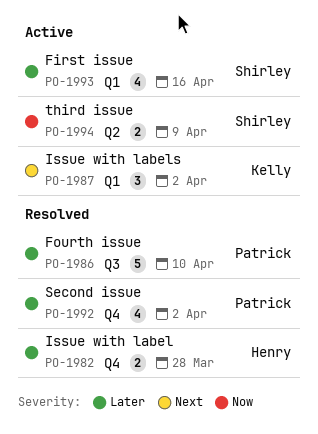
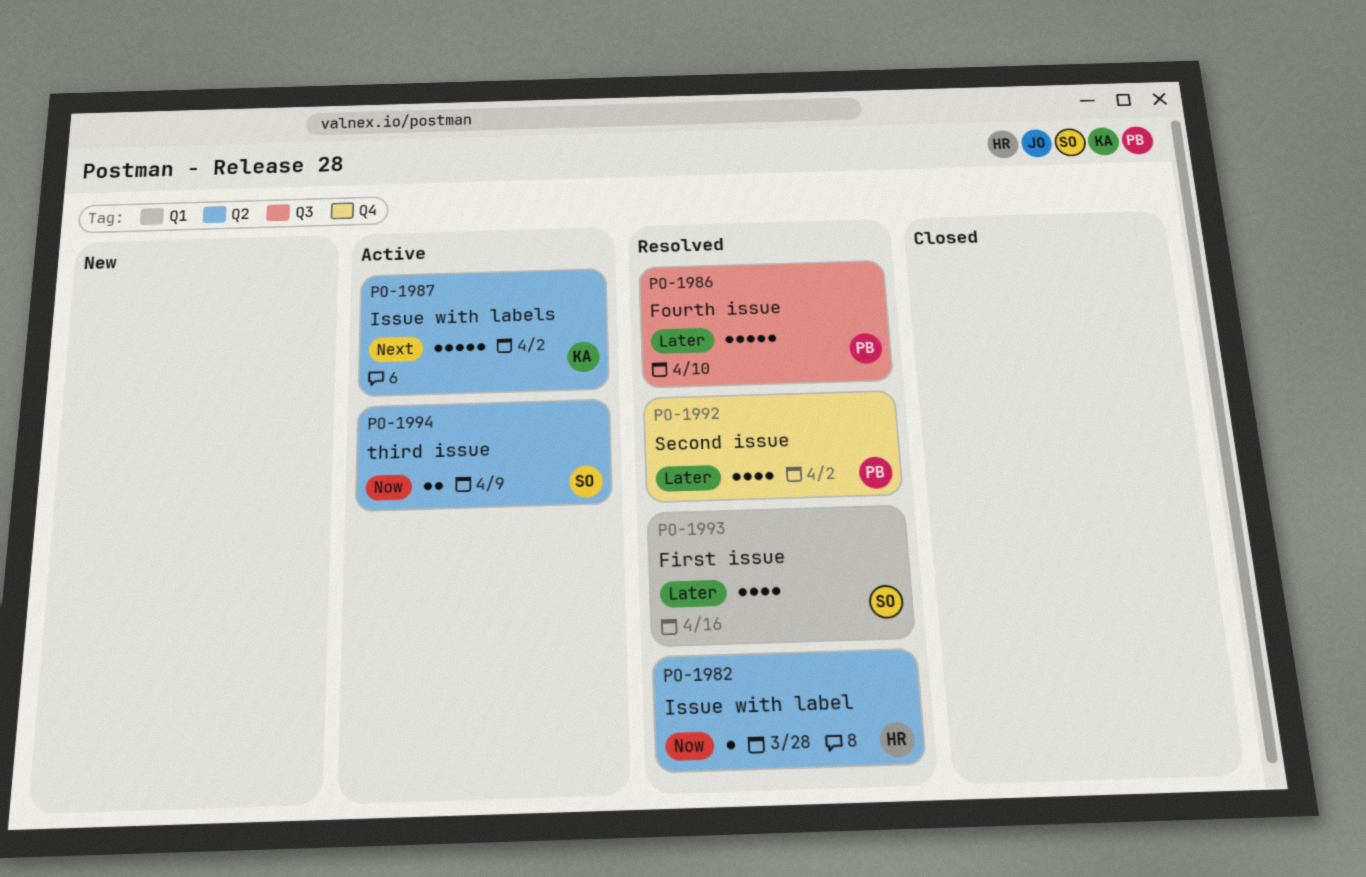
PO-1982, priority: Later -> Now
PO-1982, label: Q4 -> Q2
PO-1982, estimate: 2 -> 1
PO-1987, label: Q1 -> Q2
PO-1987, estimate: 3 -> 5
PO-1993, status: Active -> Resolved

